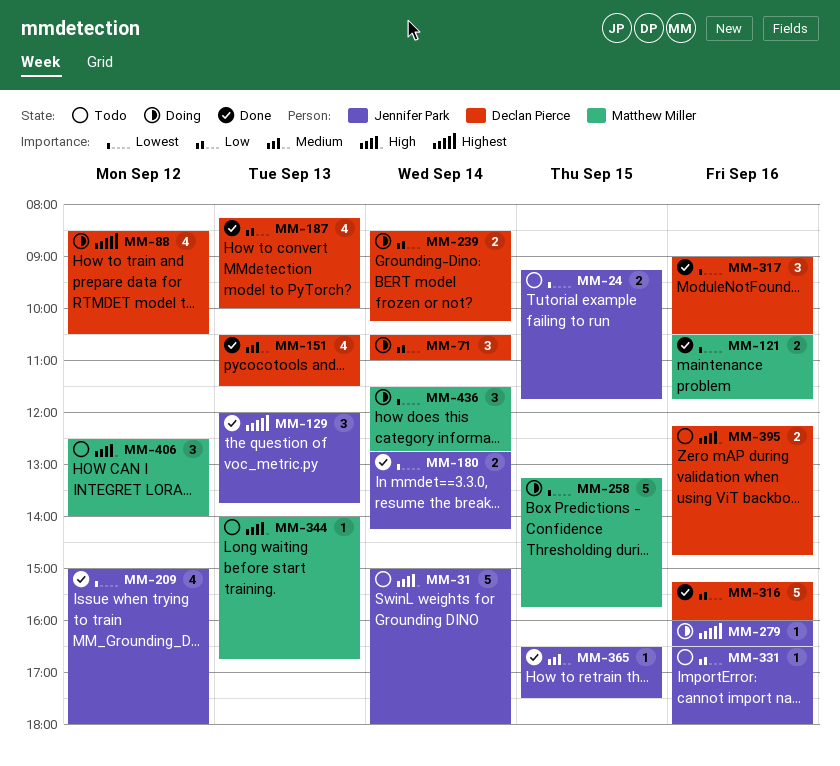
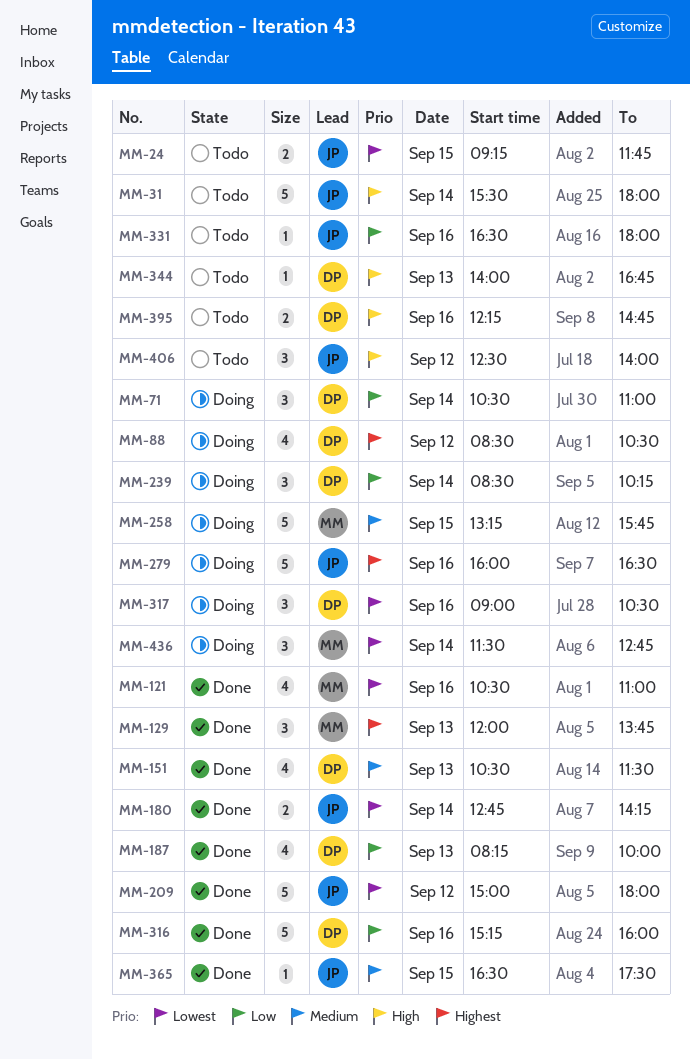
MM-31, begins: 15:00 -> 15:30
MM-121, estimate: 2 -> 4
MM-121, ends: 11:45 -> 11:00
MM-129, owner: Jennifer Park -> Matthew Miller
MM-209, estimate: 4 -> 5
MM-239, estimate: 2 -> 3
MM-258, priority: Lowest -> Medium
MM-279, estimate: 1 -> 5
MM-317, status: Done -> Doing
MM-344, owner: Matthew Miller -> Declan Pierce
MM-406, owner: Matthew Miller -> Jennifer Park

